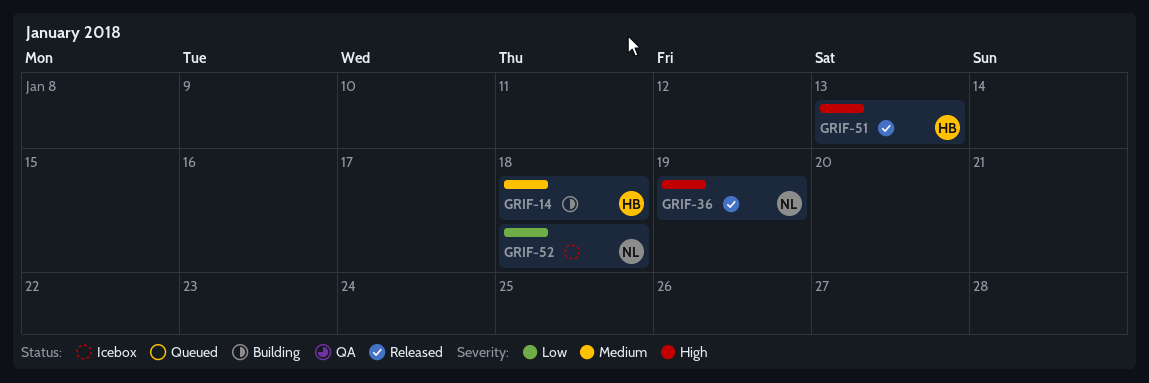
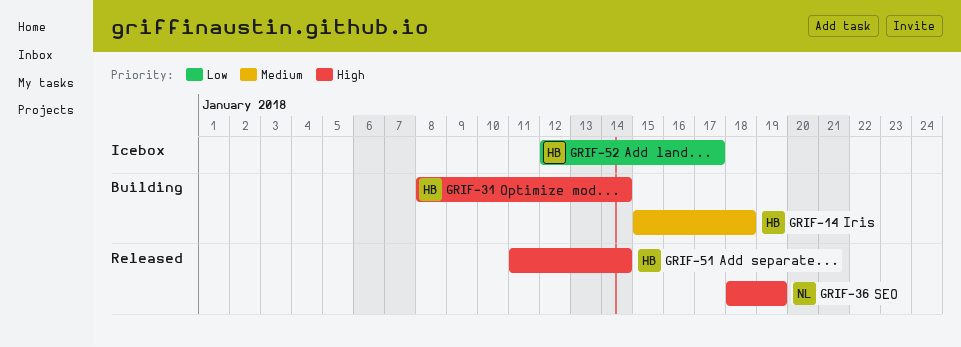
GRIF-31: none -> present
GRIF-51, due: Jan 13 -> Jan 14
GRIF-52, owner: NL -> HB
GRIF-52, due: Jan 18 -> Jan 17

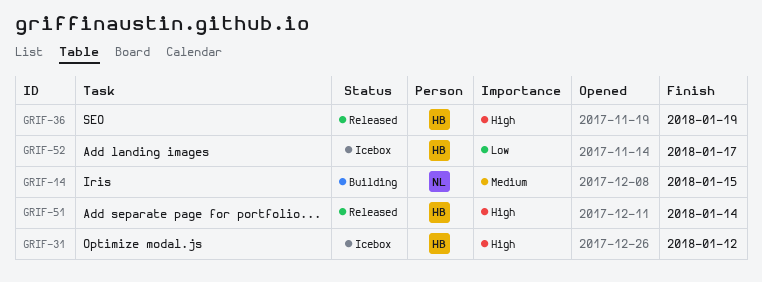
GRIF-14, owner: HB -> NL
GRIF-14, due: Jan 18 -> Jan 15
GRIF-31, status: Building -> Icebox
GRIF-31, due: Jan 14 -> Jan 12
GRIF-36, owner: NL -> HB

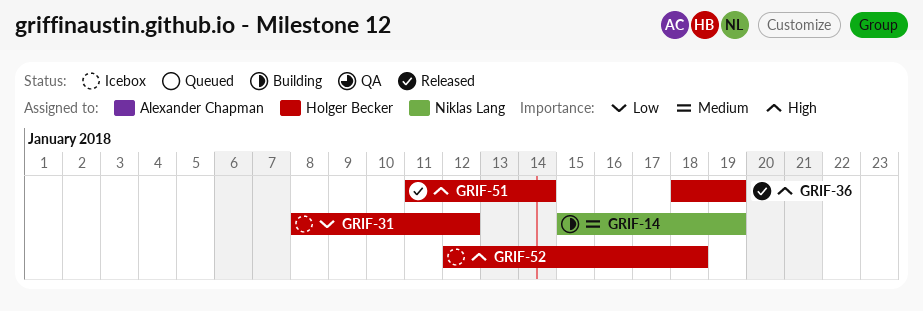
GRIF-14, due: Jan 15 -> Jan 19
GRIF-31, priority: High -> Low
GRIF-52, priority: Low -> High
GRIF-52, due: Jan 17 -> Jan 18

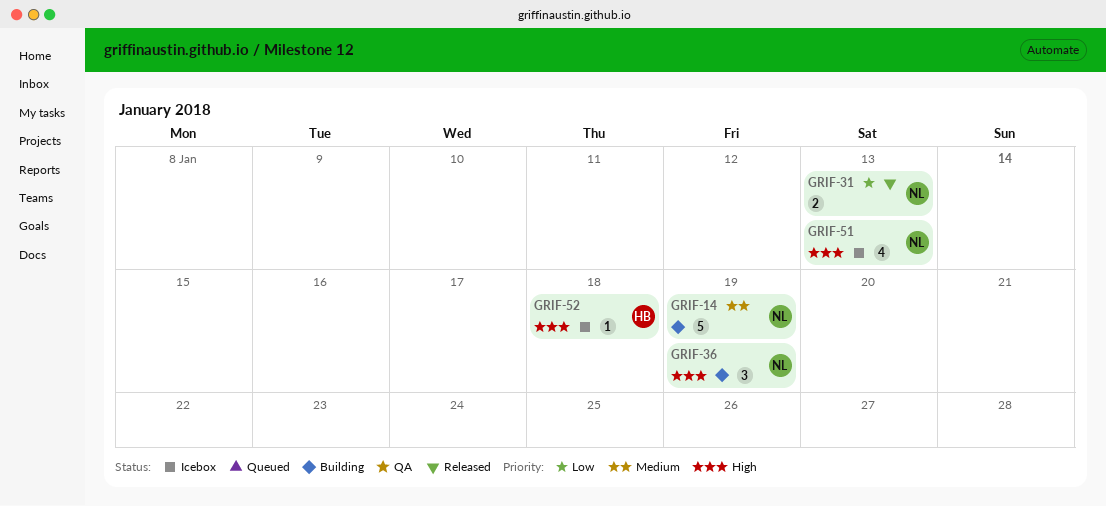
GRIF-31, status: Icebox -> Released
GRIF-31, owner: Holger Becker -> Niklas Lang
GRIF-31, due: Jan 12 -> Jan 13
GRIF-36, status: Released -> Building
GRIF-36, owner: Holger Becker -> Niklas Lang
GRIF-51, status: Released -> Icebox
GRIF-51, owner: Holger Becker -> Niklas Lang
GRIF-51, due: Jan 14 -> Jan 13

